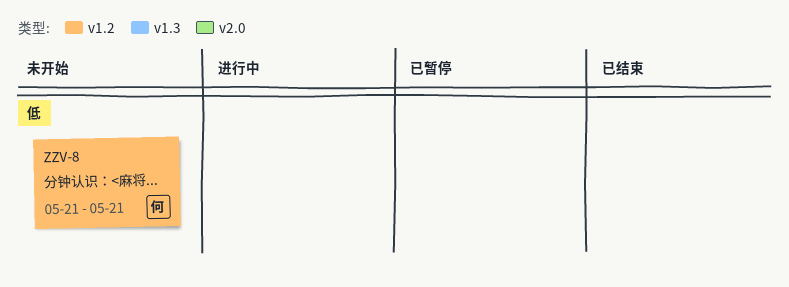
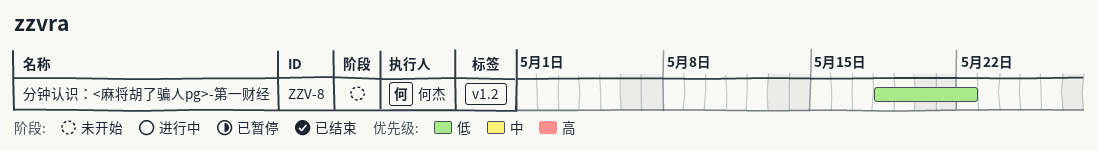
ZZV-8, start: May 21 -> May 18
ZZV-8, due: May 21 -> May 22

